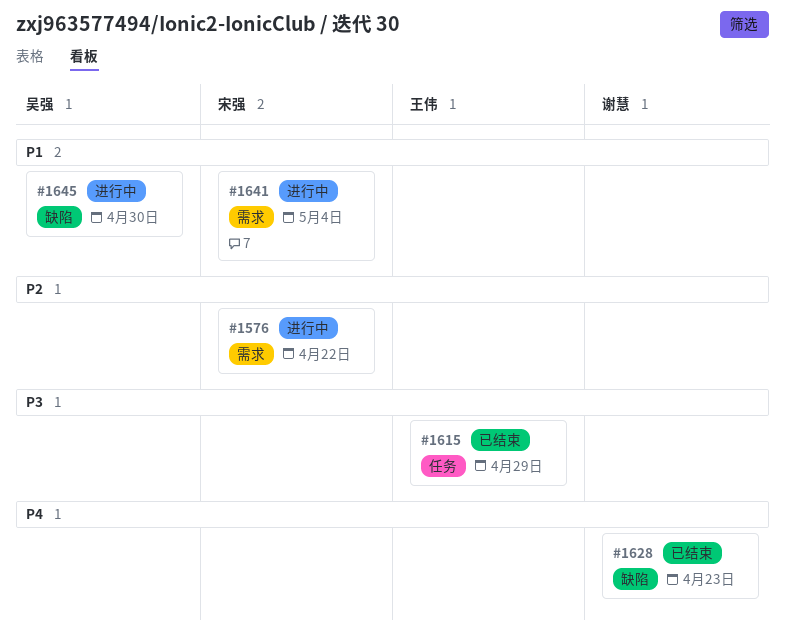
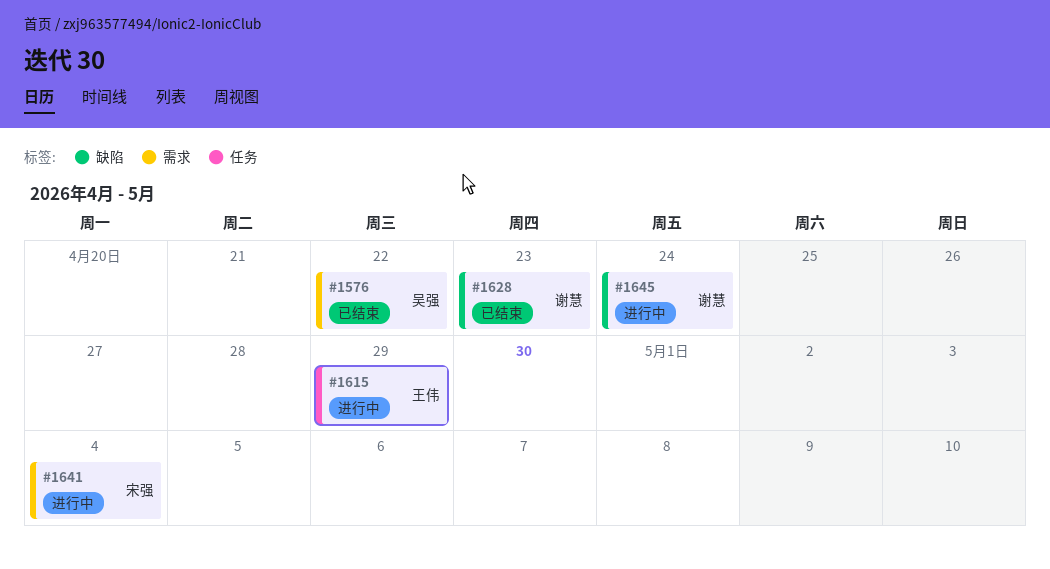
#1576, status: 进行中 -> 已结束
#1576, owner: 宋强 -> 吴强
#1615, status: 已结束 -> 进行中
#1645, owner: 吴强 -> 谢慧
#1645, due: Apr 30 -> Apr 24

